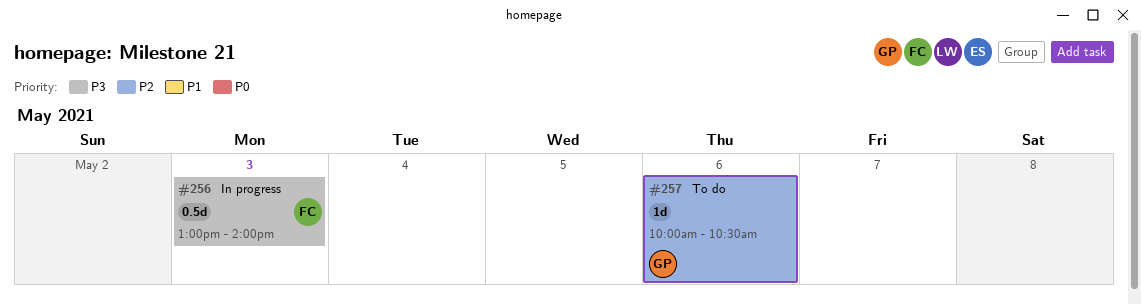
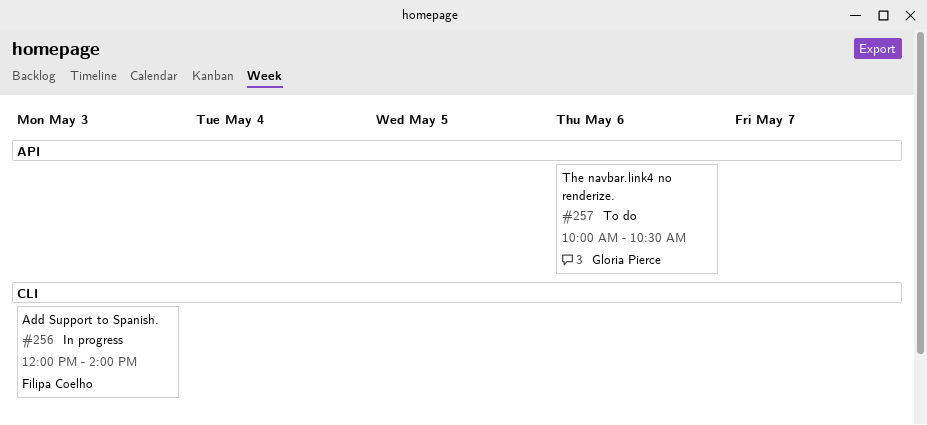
#256, begins: 13:00 -> 12:00

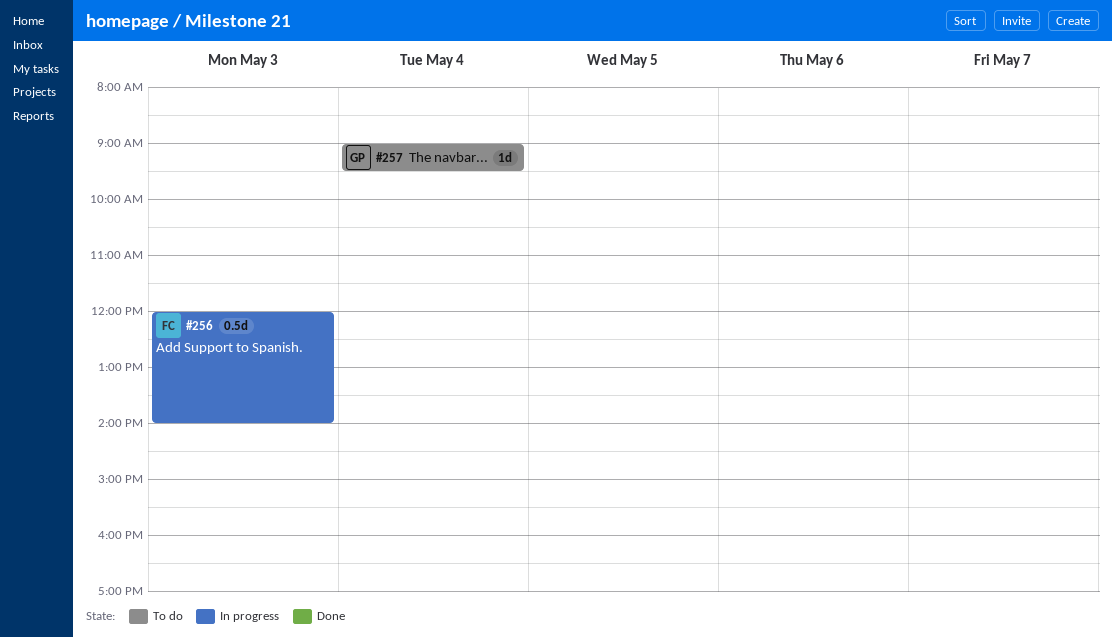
#257, day: May 6 -> May 4
#257, begins: 10:00 -> 09:00
#257, ends: 10:30 -> 09:30

